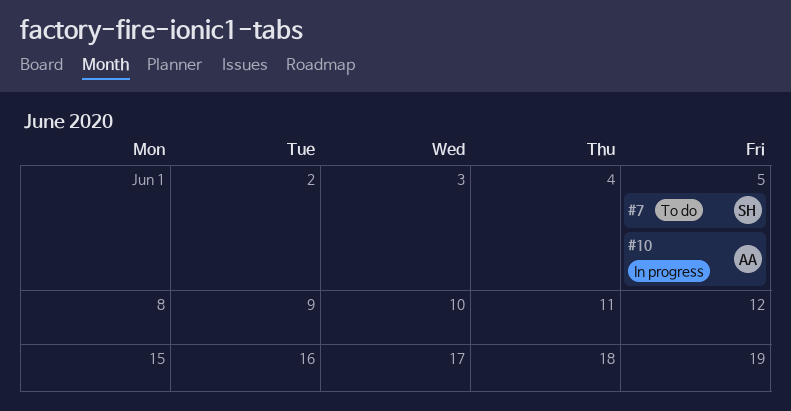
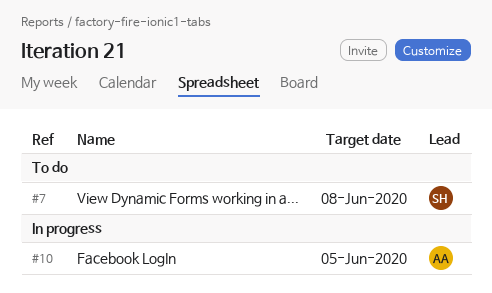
#7, due: Jun 5 -> Jun 8

